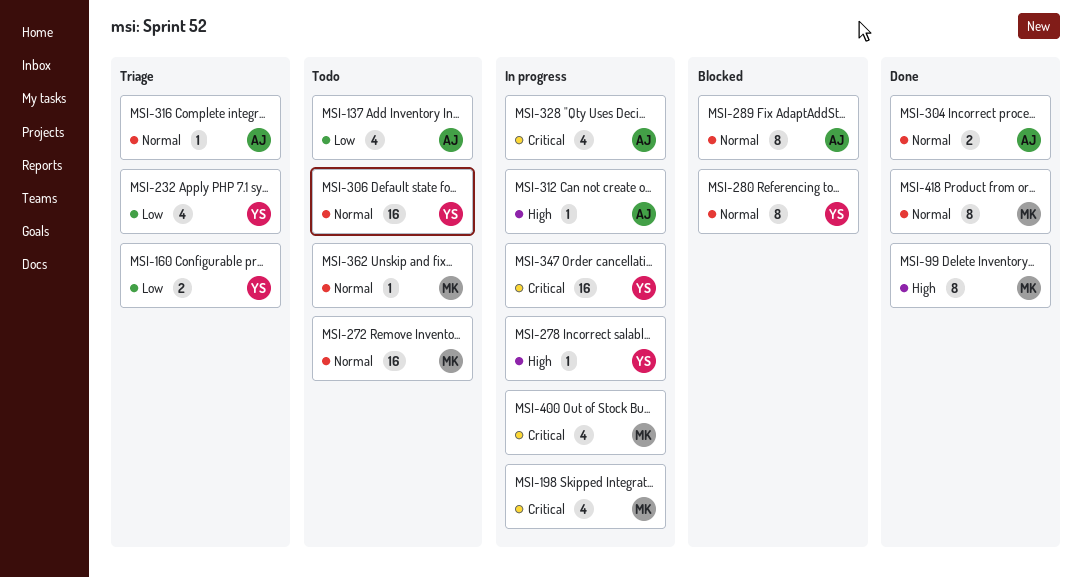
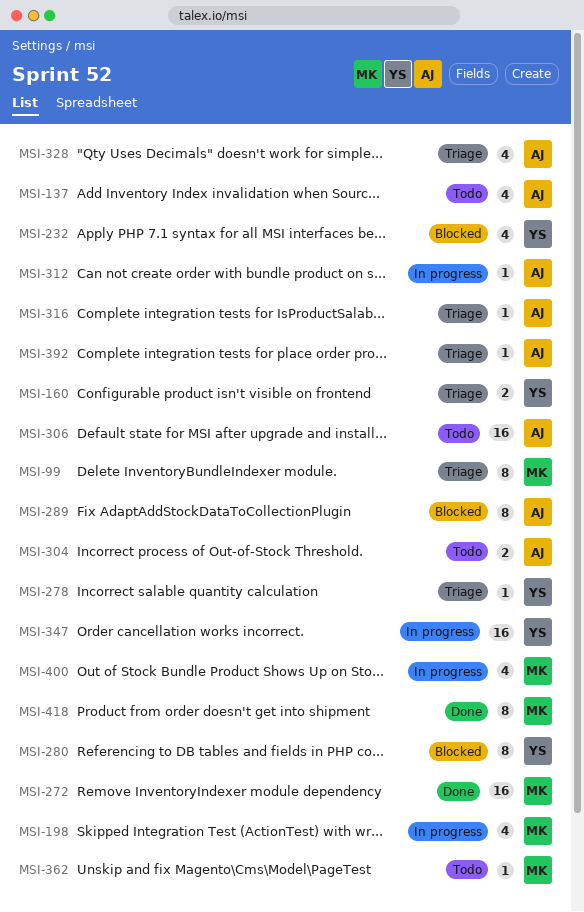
MSI-99, status: Done -> Triage
MSI-232, status: Triage -> Blocked
MSI-272, status: Todo -> Done
MSI-278, status: In progress -> Triage
MSI-304, status: Done -> Todo
MSI-306, owner: YS -> AJ
MSI-328, status: In progress -> Triage
MSI-392: none -> present

